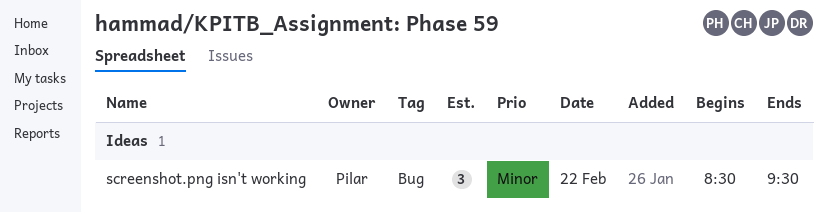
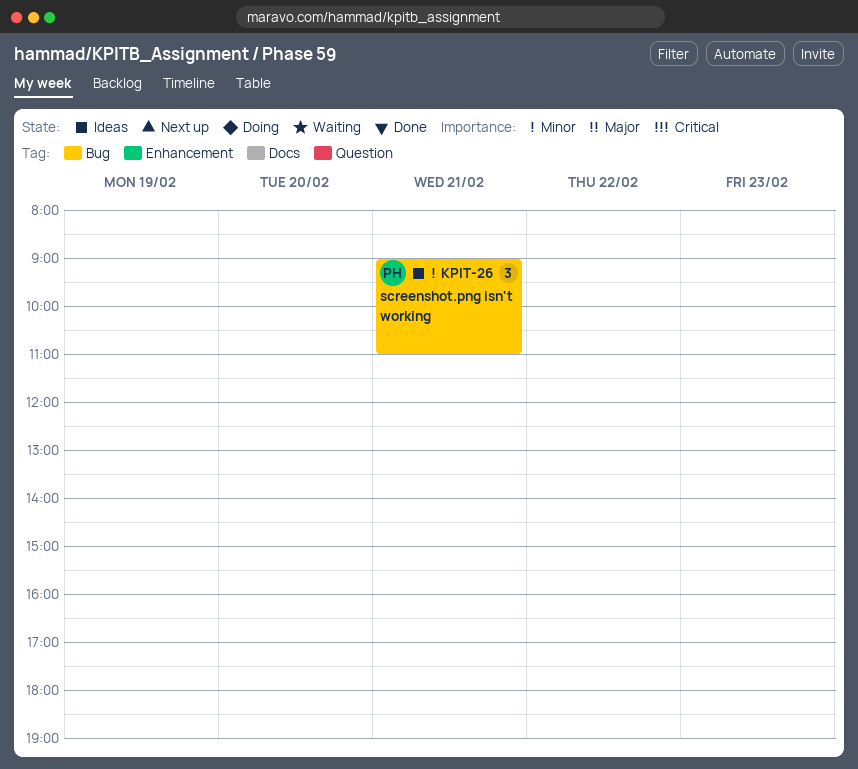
screenshot.png isn't working, day: Feb 22 -> Feb 21
screenshot.png isn't working, begins: 08:30 -> 09:00
screenshot.png isn't working, ends: 09:30 -> 11:00

